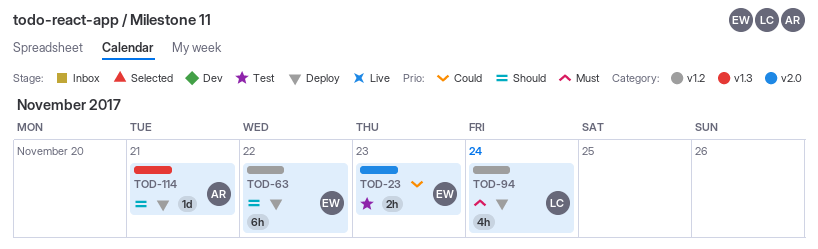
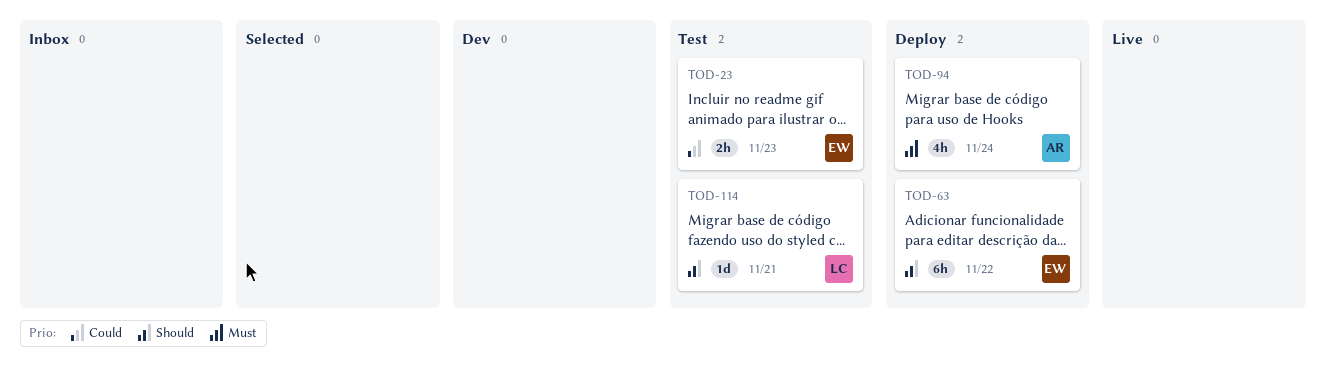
TOD-94, owner: LC -> AR
TOD-114, status: Deploy -> Test
TOD-114, owner: AR -> LC

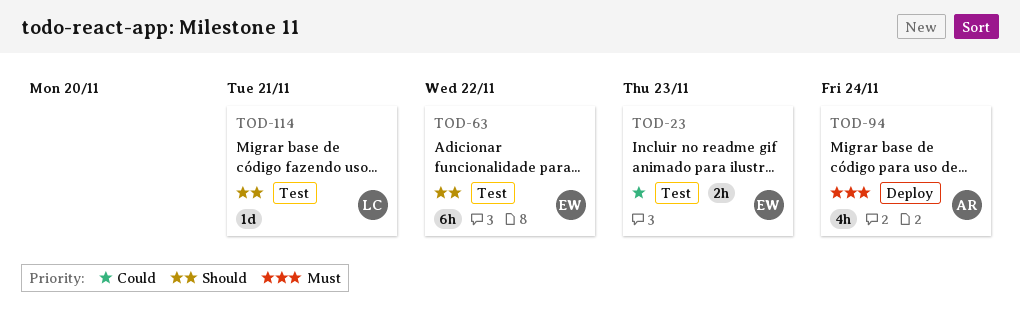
TOD-63, status: Deploy -> Test

